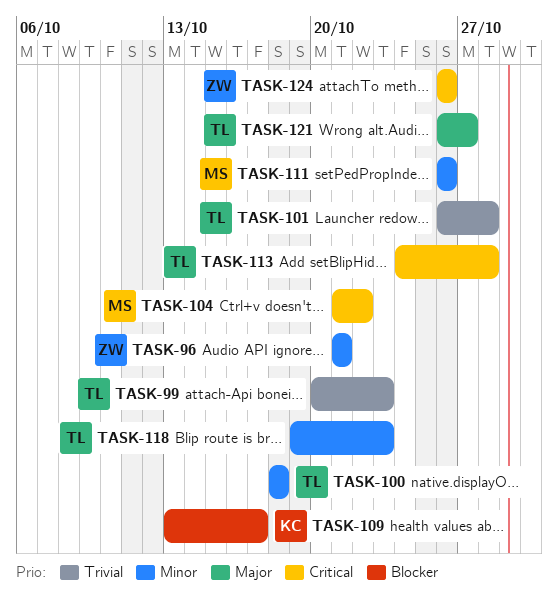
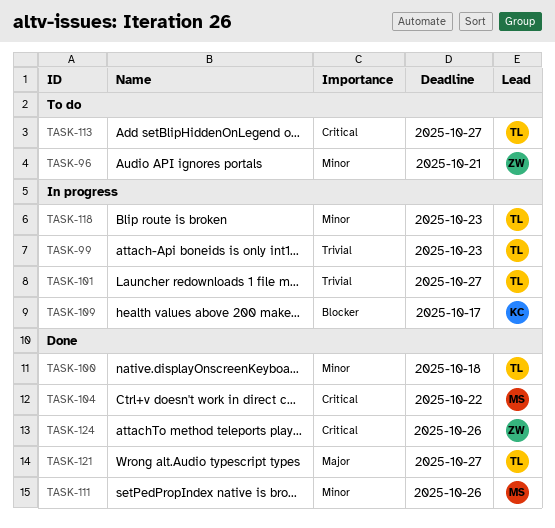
TASK-101, due: Oct 28 -> Oct 27
TASK-113, due: Oct 28 -> Oct 27

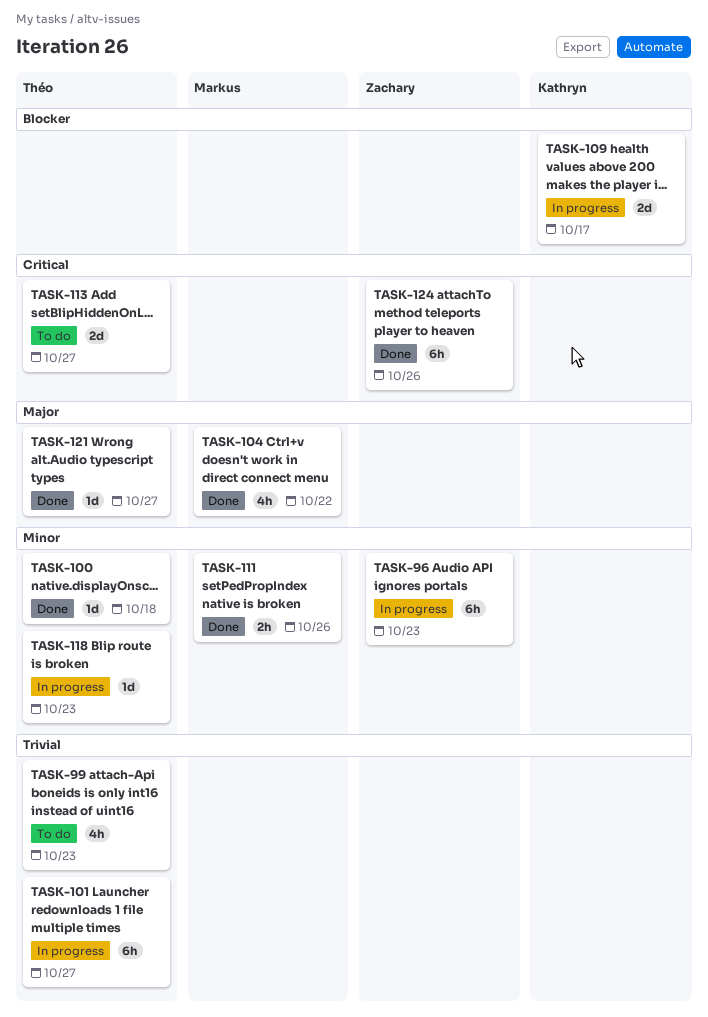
TASK-96, status: To do -> In progress
TASK-96, due: Oct 21 -> Oct 23
TASK-99, status: In progress -> To do
TASK-104, priority: Critical -> Major

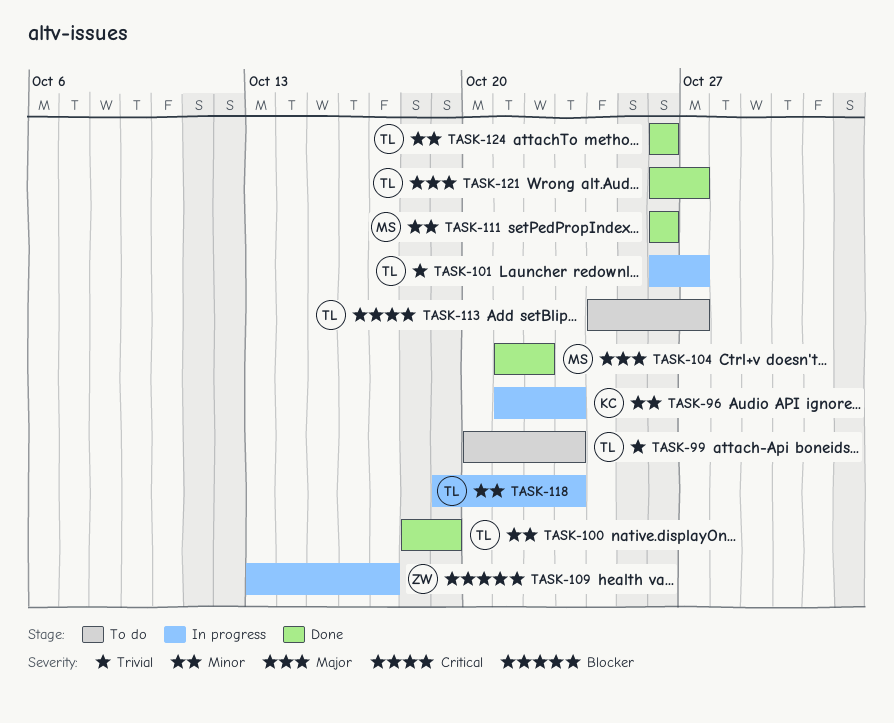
TASK-96, owner: Zachary -> Kathryn
TASK-100, due: Oct 18 -> Oct 19
TASK-109, owner: Kathryn -> Zachary
TASK-124, owner: Zachary -> Théo
TASK-124, priority: Critical -> Minor

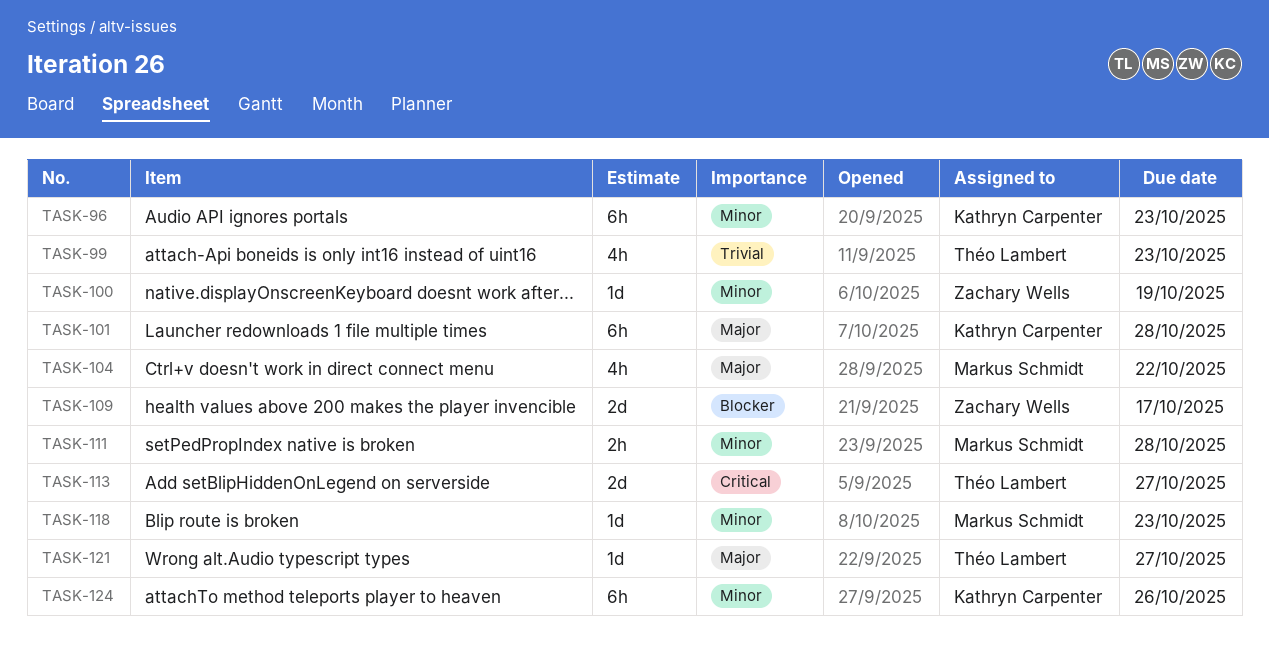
TASK-100, owner: Théo Lambert -> Zachary Wells
TASK-101, owner: Théo Lambert -> Kathryn Carpenter
TASK-101, priority: Trivial -> Major
TASK-101, due: Oct 27 -> Oct 28
TASK-111, due: Oct 26 -> Oct 28
TASK-118, owner: Théo Lambert -> Markus Schmidt
TASK-124, owner: Théo Lambert -> Kathryn Carpenter

